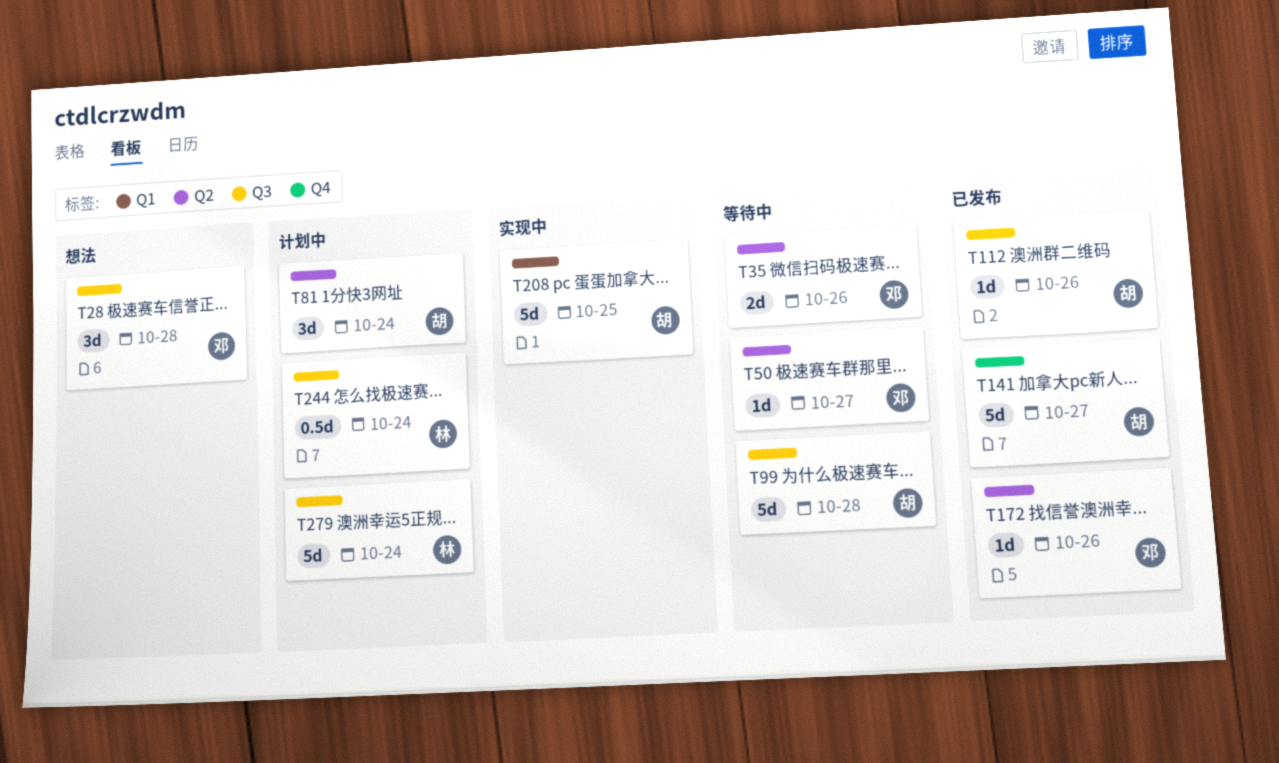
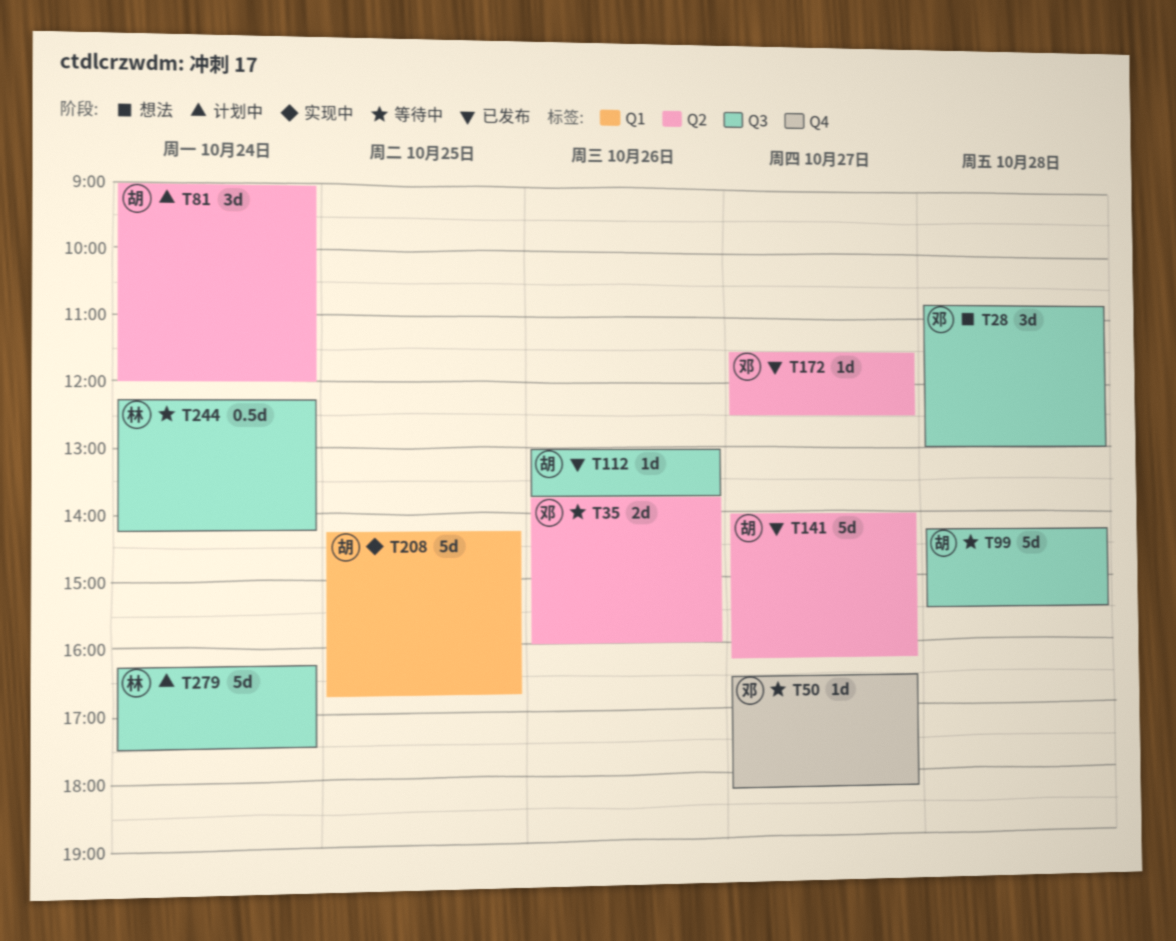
T50, label: Q2 -> Q4
T141, label: Q4 -> Q2
T172, day: Oct 26 -> Oct 27
T244, status: 计划中 -> 等待中

